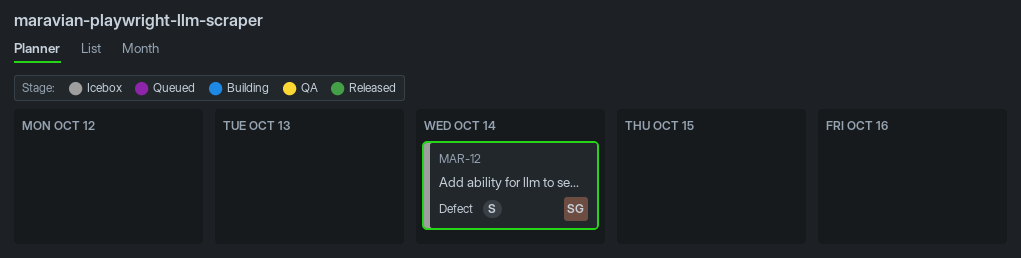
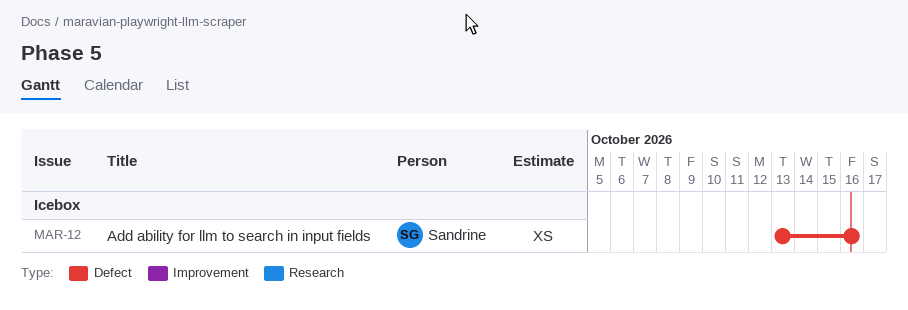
MAR-12, estimate: S -> XS
MAR-12, due: Oct 14 -> Oct 16

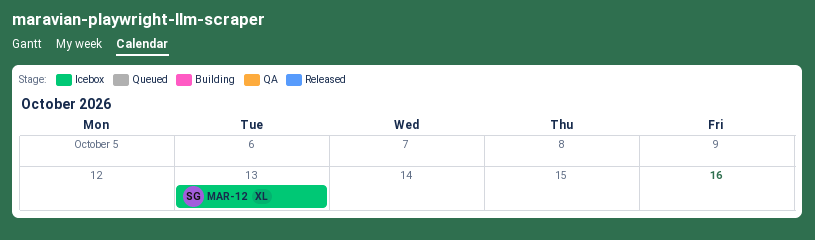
MAR-12, estimate: XS -> XL
MAR-12, due: Oct 16 -> Oct 13

